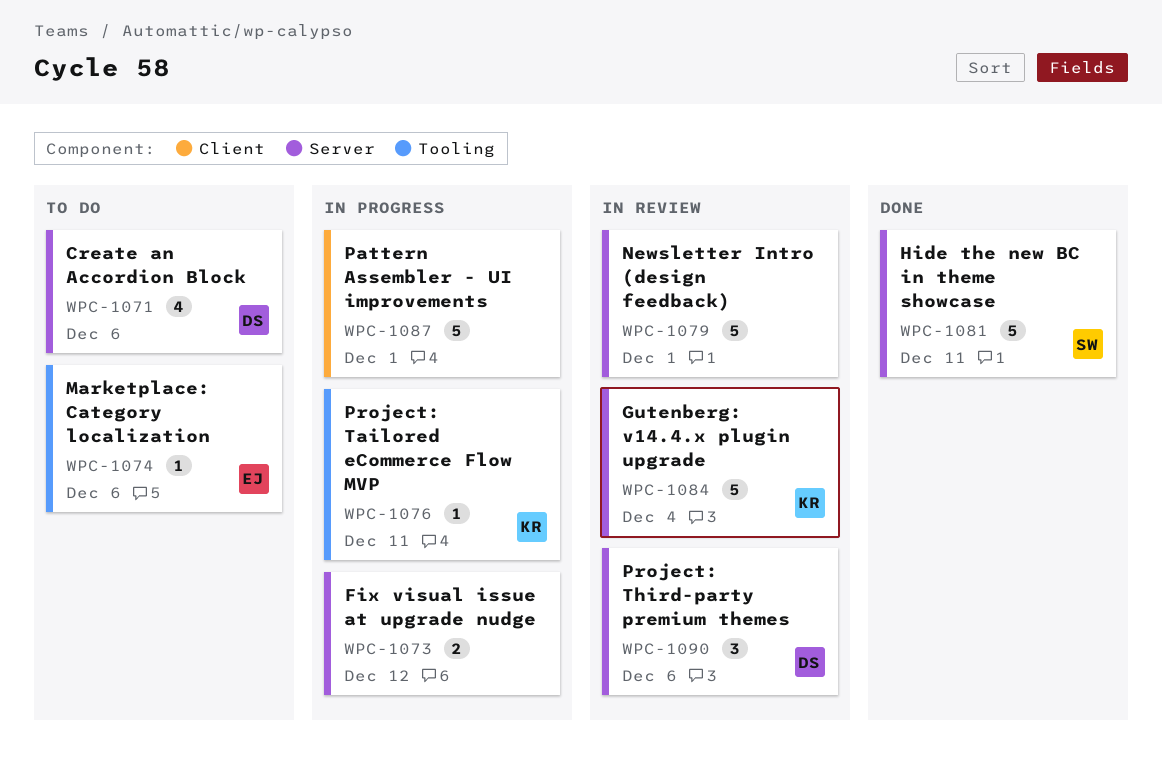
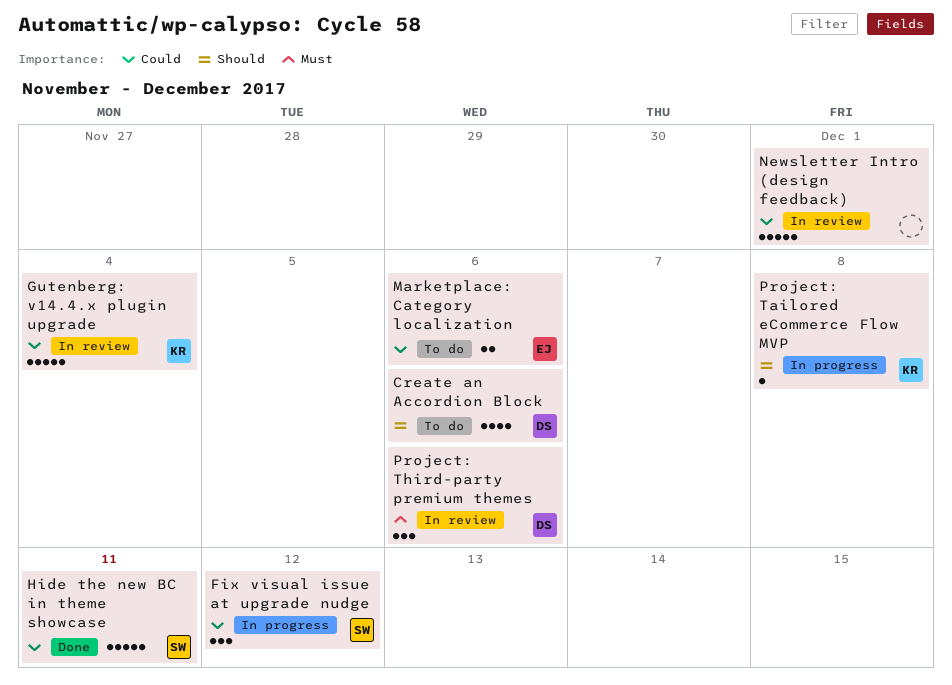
Fix visual issue at upgrade nudge, owner: none -> SW
Fix visual issue at upgrade nudge, estimate: 2 -> 3
Marketplace: Category localization, estimate: 1 -> 2
Pattern Assembler - UI improvements: present -> none
Project: Tailored eCommerce Flow MVP, due: Dec 11 -> Dec 8

